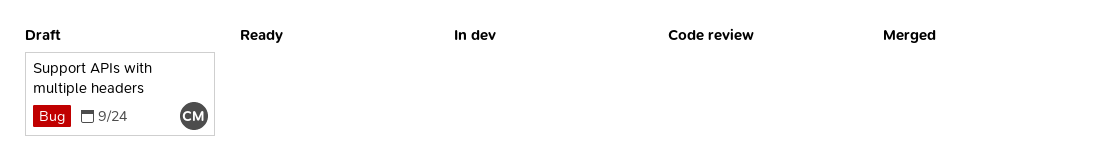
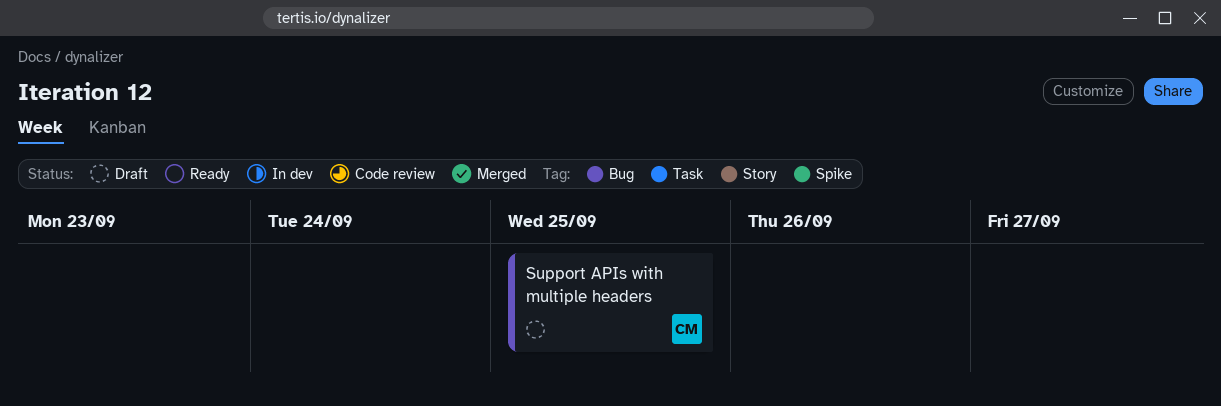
Support APIs with multiple headers, due: Sep 24 -> Sep 25

